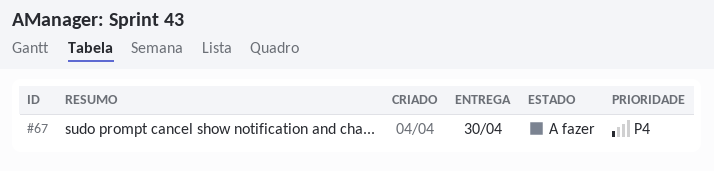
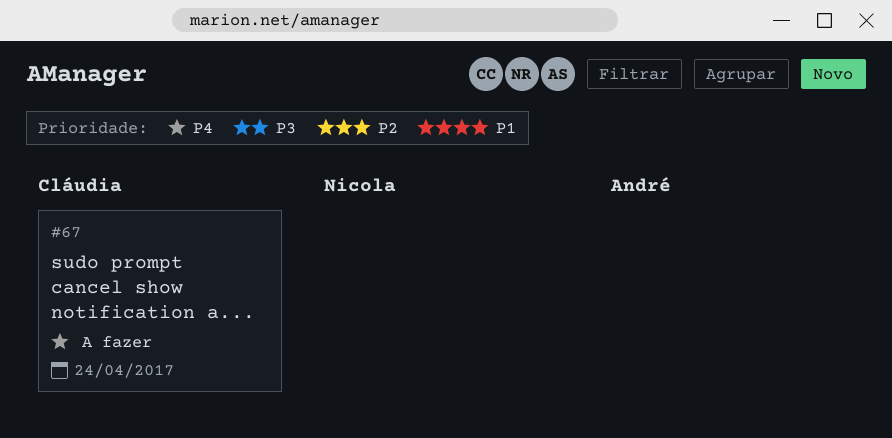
#67, due: Apr 30 -> Apr 24

